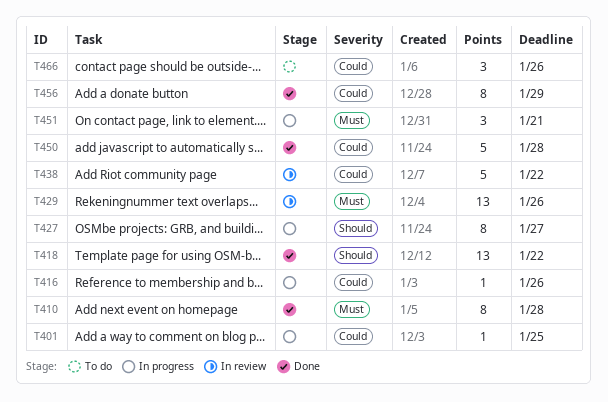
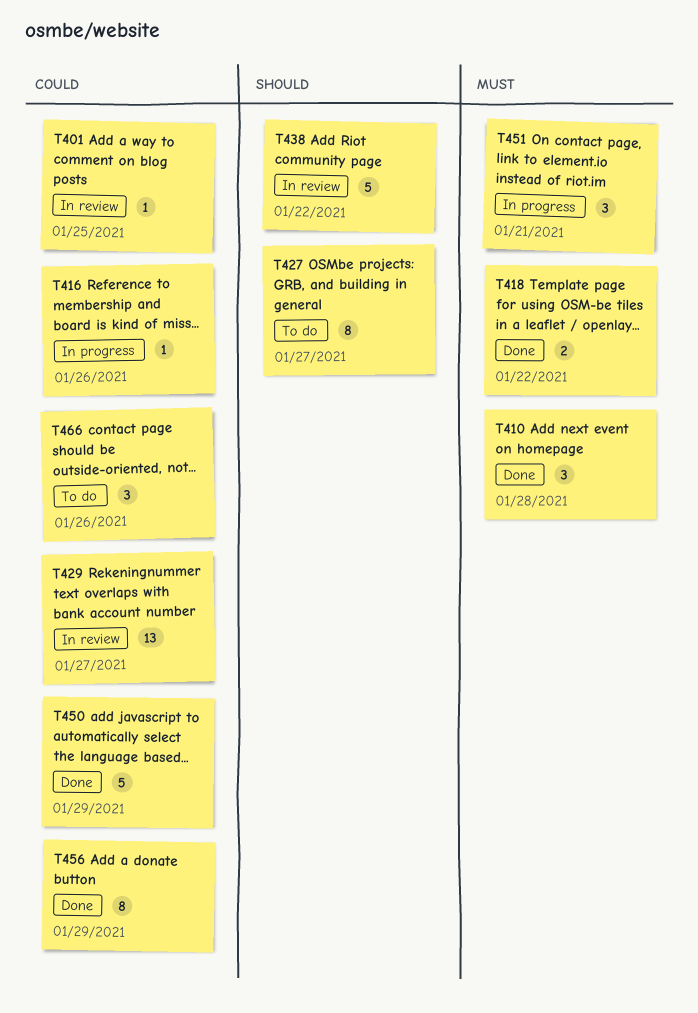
T401, status: In progress -> In review
T410, estimate: 8 -> 3
T418, priority: Should -> Must
T418, estimate: 13 -> 2
T427, status: In progress -> To do
T429, priority: Must -> Could
T429, due: Jan 26 -> Jan 27
T438, priority: Could -> Should
T450, due: Jan 28 -> Jan 29

